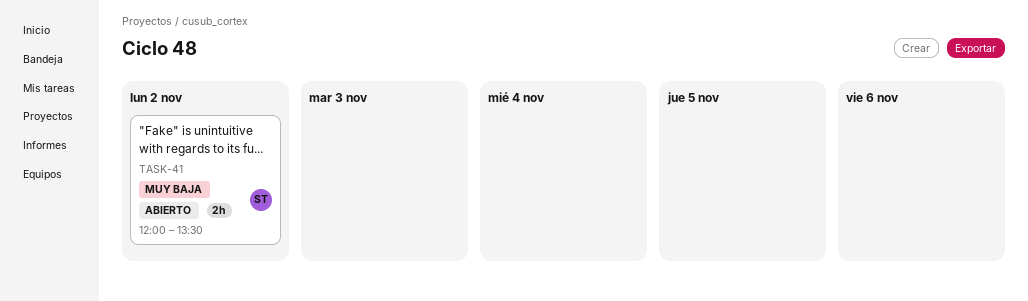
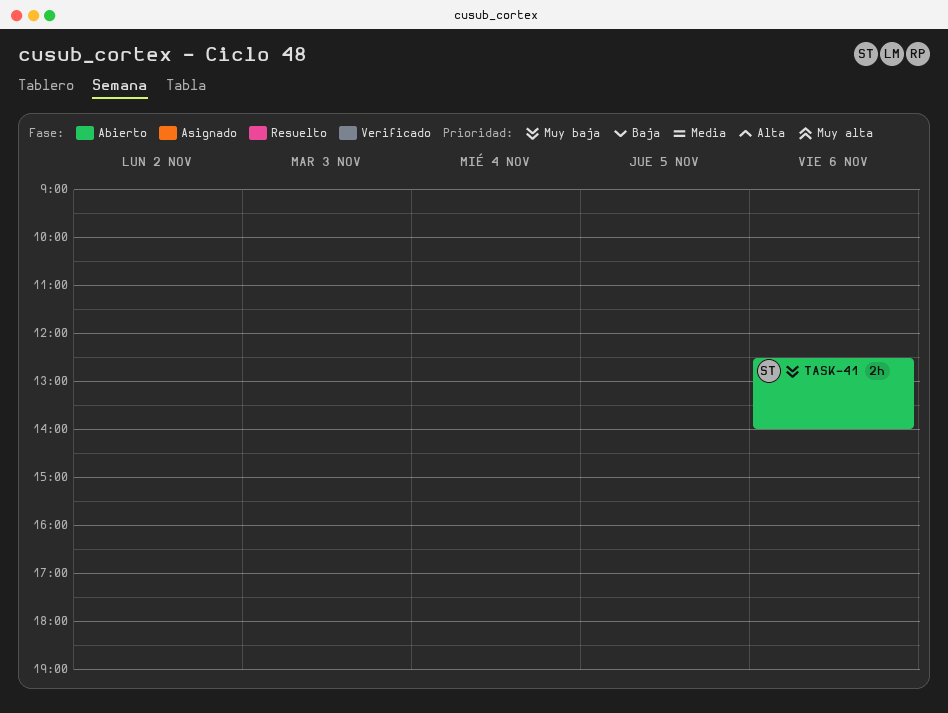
TASK-41, day: Nov 2 -> Nov 6
TASK-41, begins: 12:00 -> 12:30
TASK-41, ends: 13:30 -> 14:00

